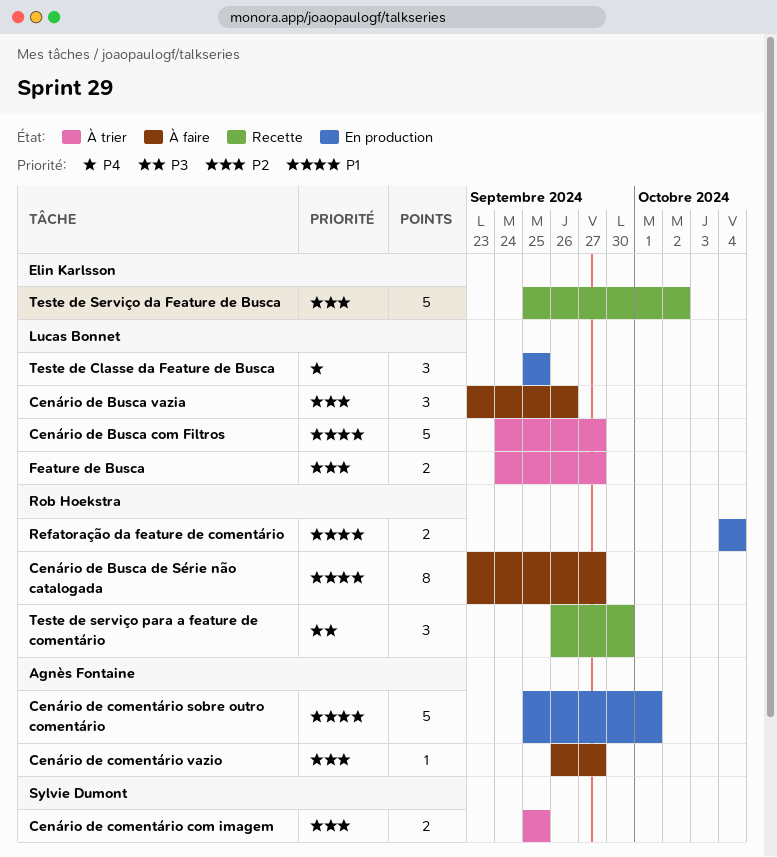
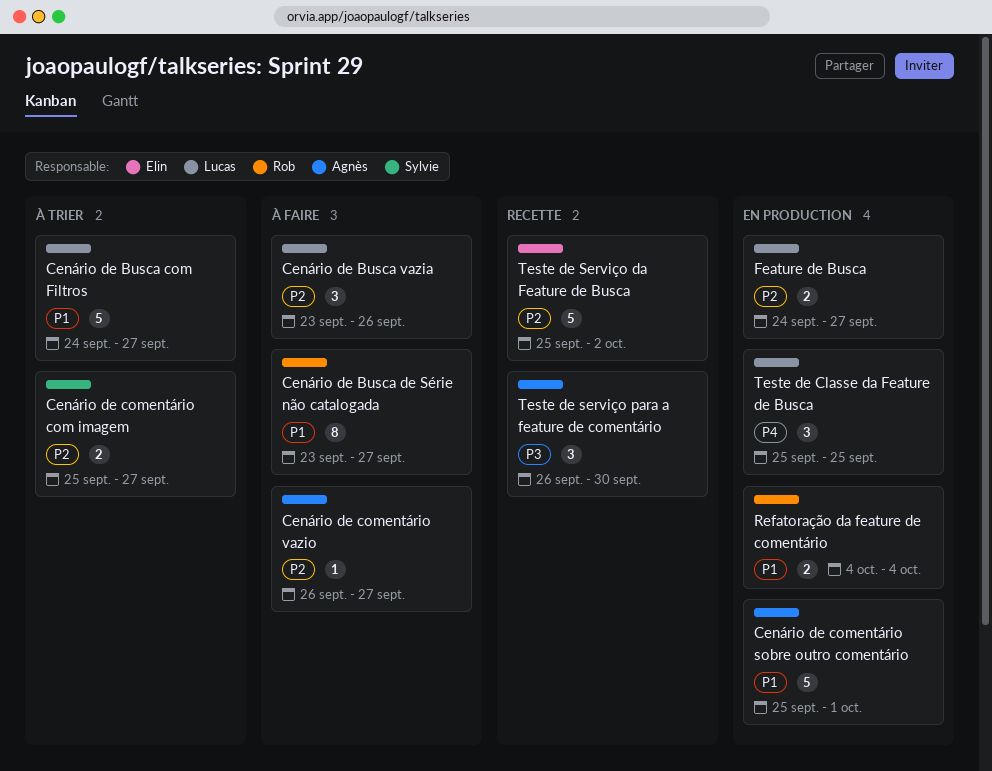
Cenário de comentário com imagem, due: Sep 25 -> Sep 27
Feature de Busca, status: À trier -> En production
Teste de serviço para a feature de comentário, owner: Rob Hoekstra -> Agnès Fontaine

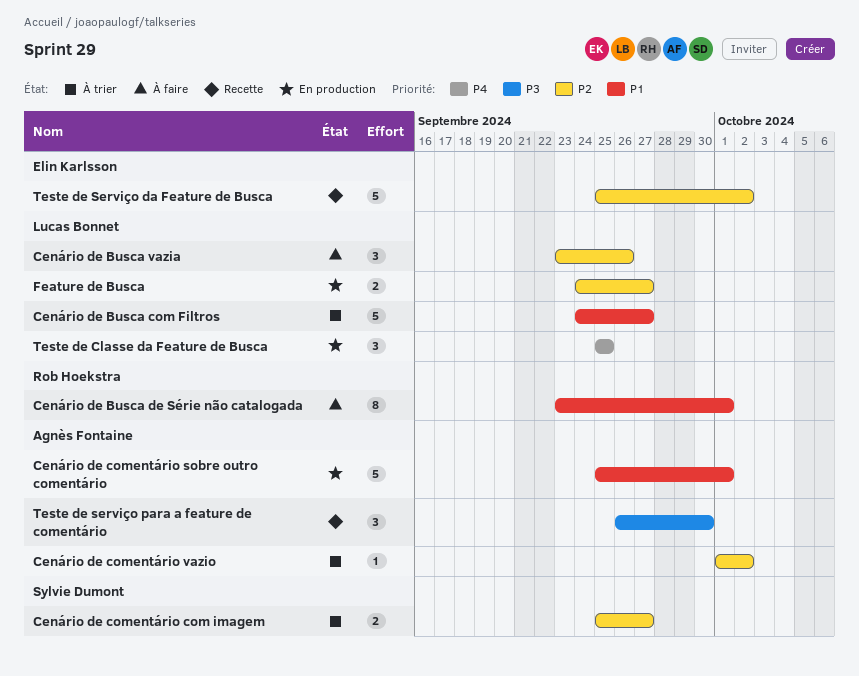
Cenário de Busca de Série não catalogada, due: Sep 27 -> Oct 1
Cenário de comentário vazio, status: À faire -> À trier
Cenário de comentário vazio, start: Sep 26 -> Oct 1
Cenário de comentário vazio, due: Sep 27 -> Oct 2
Refatoração da feature de comentário: present -> none

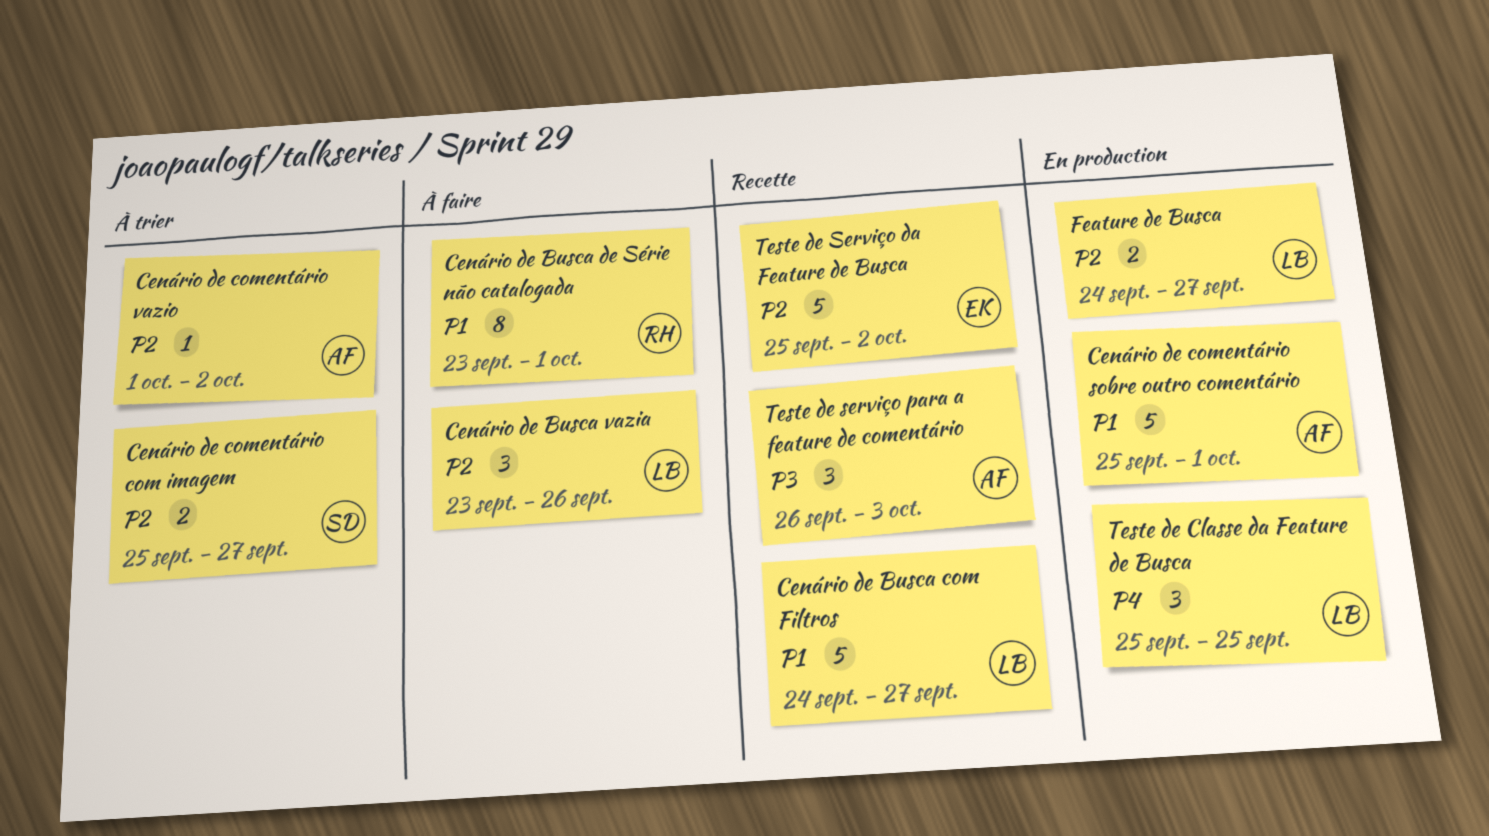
Cenário de Busca com Filtros, status: À trier -> Recette
Teste de serviço para a feature de comentário, due: Sep 30 -> Oct 3

